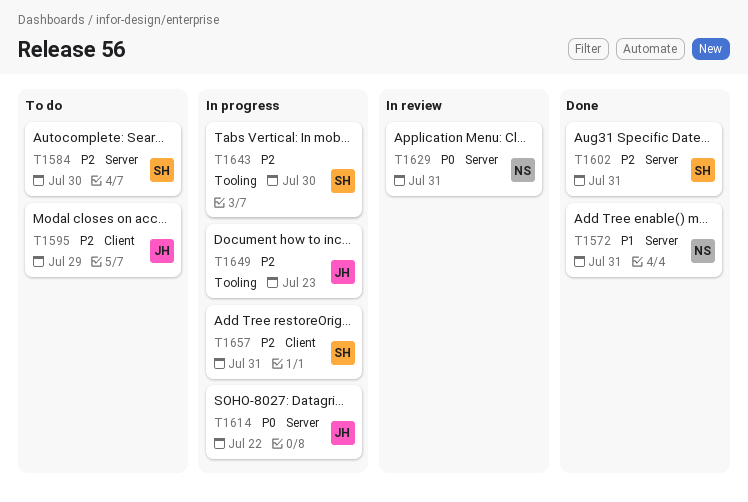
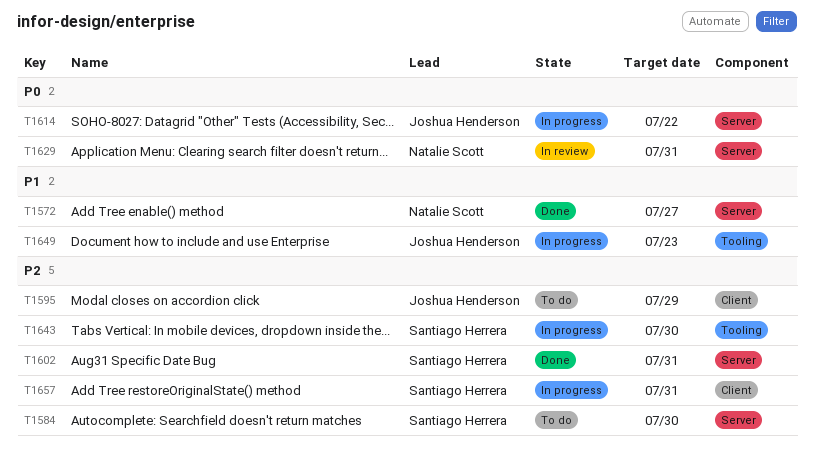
T1572, due: Jul 31 -> Jul 27
T1649, priority: P2 -> P1

